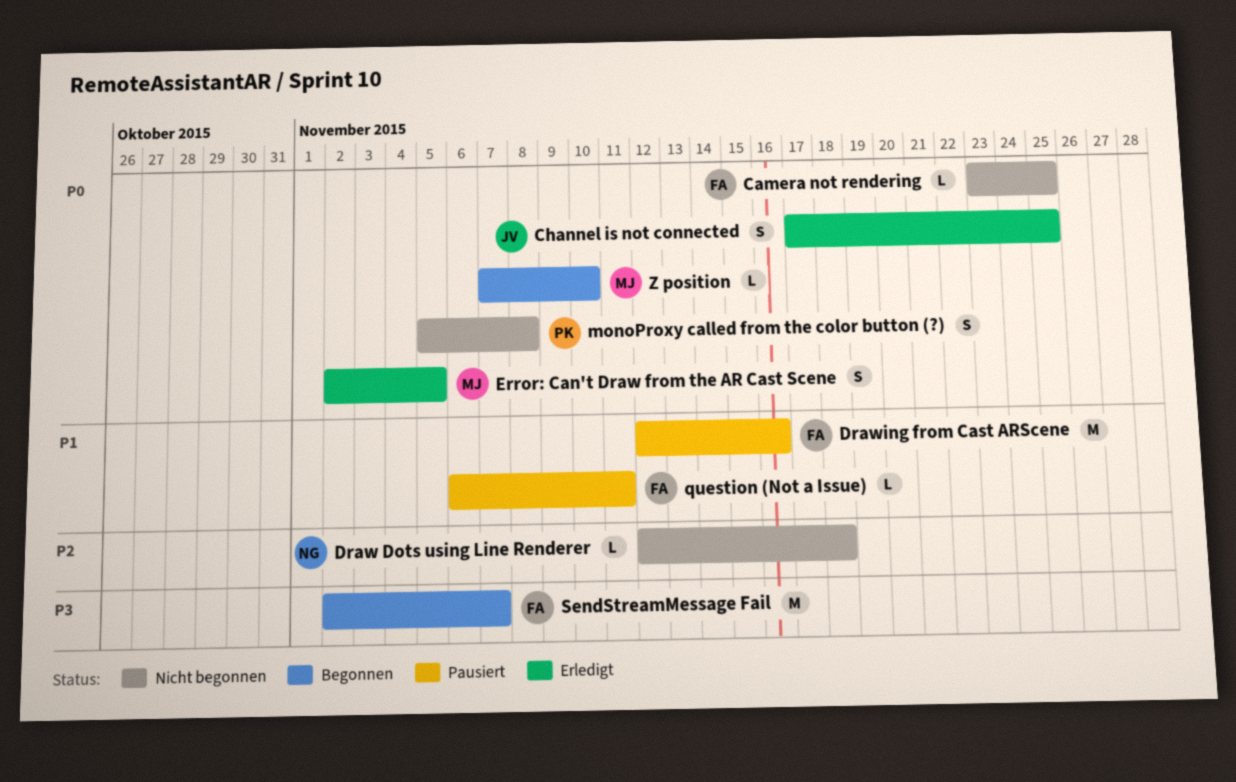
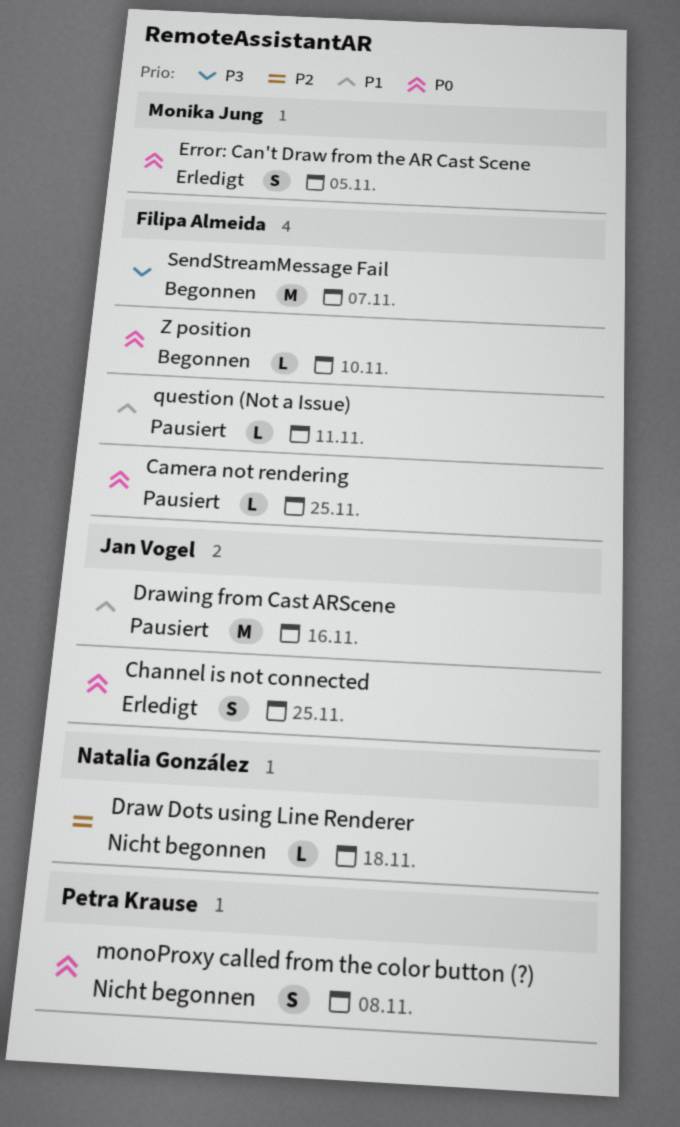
Camera not rendering, status: Nicht begonnen -> Pausiert
Drawing from Cast ARScene, owner: Filipa Almeida -> Jan Vogel
Z position, owner: Monika Jung -> Filipa Almeida

